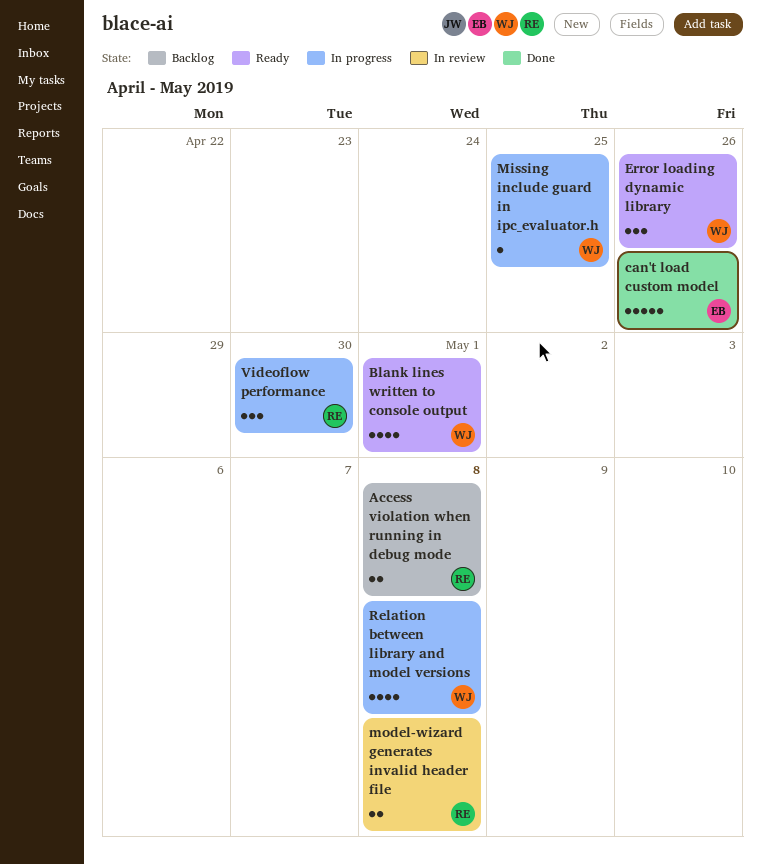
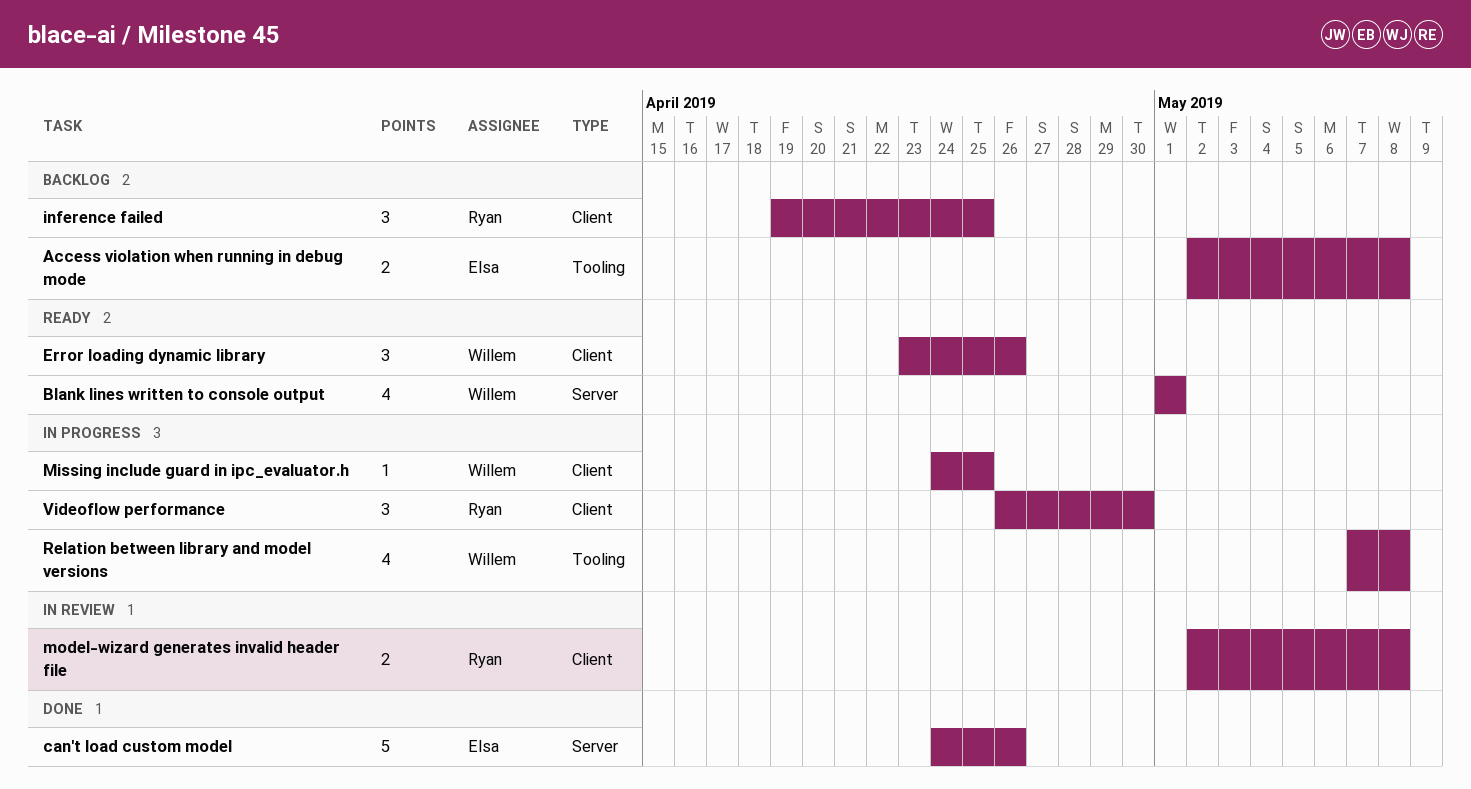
Access violation when running in debug mode, owner: Ryan -> Elsa
inference failed: none -> present

